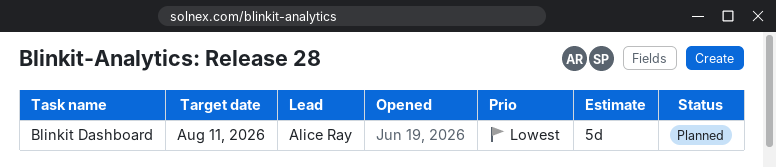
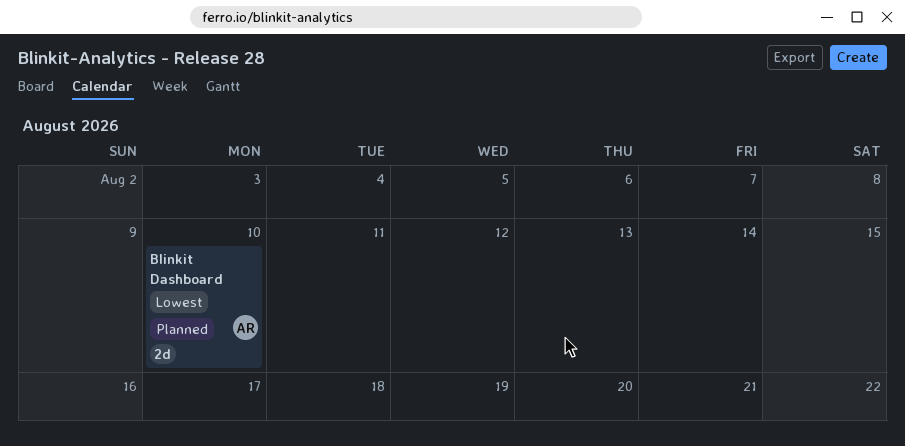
Blinkit Dashboard, estimate: 5d -> 2d
Blinkit Dashboard, due: Aug 11 -> Aug 10

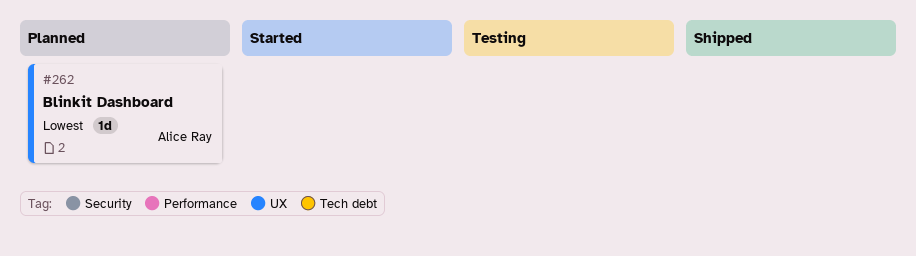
Blinkit Dashboard, estimate: 2d -> 1d

